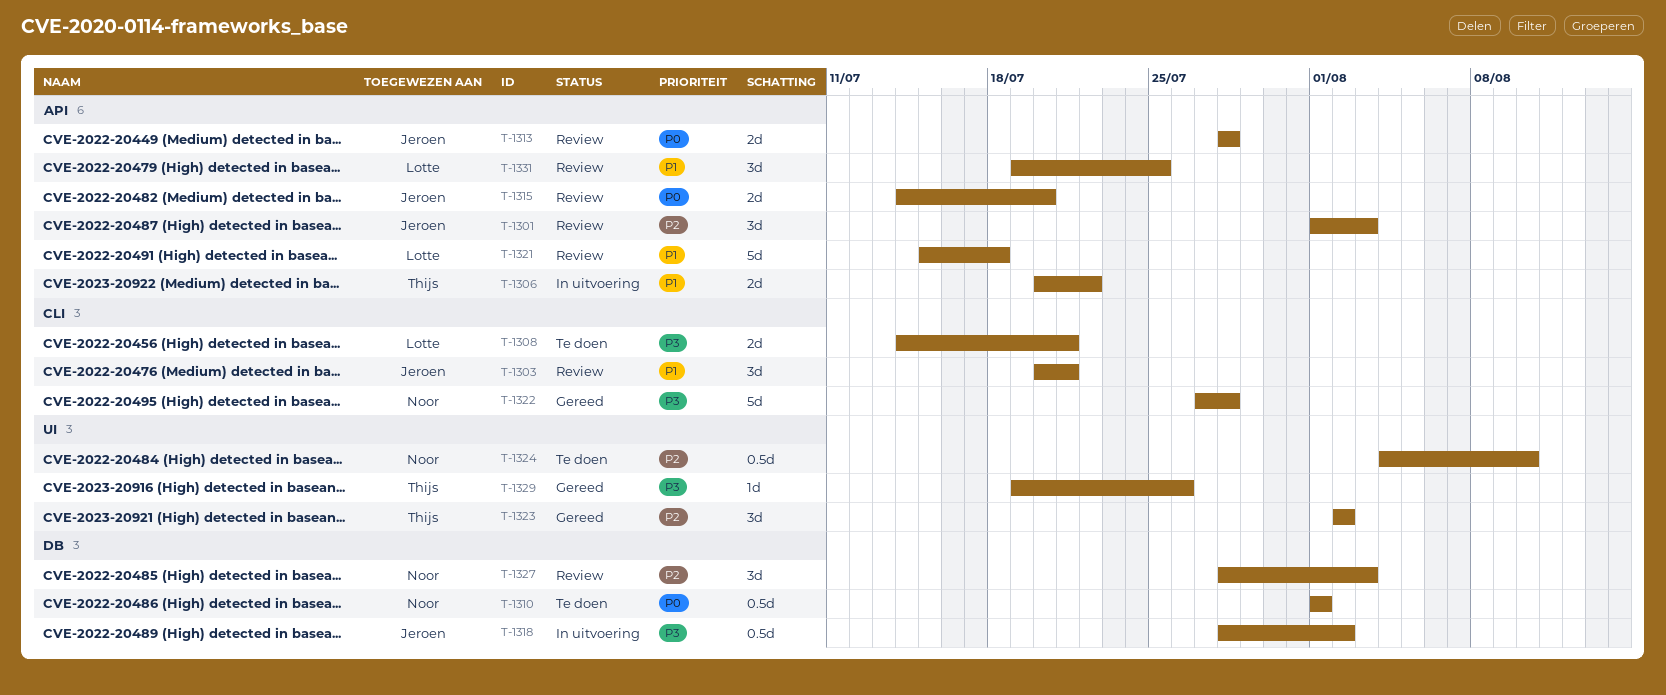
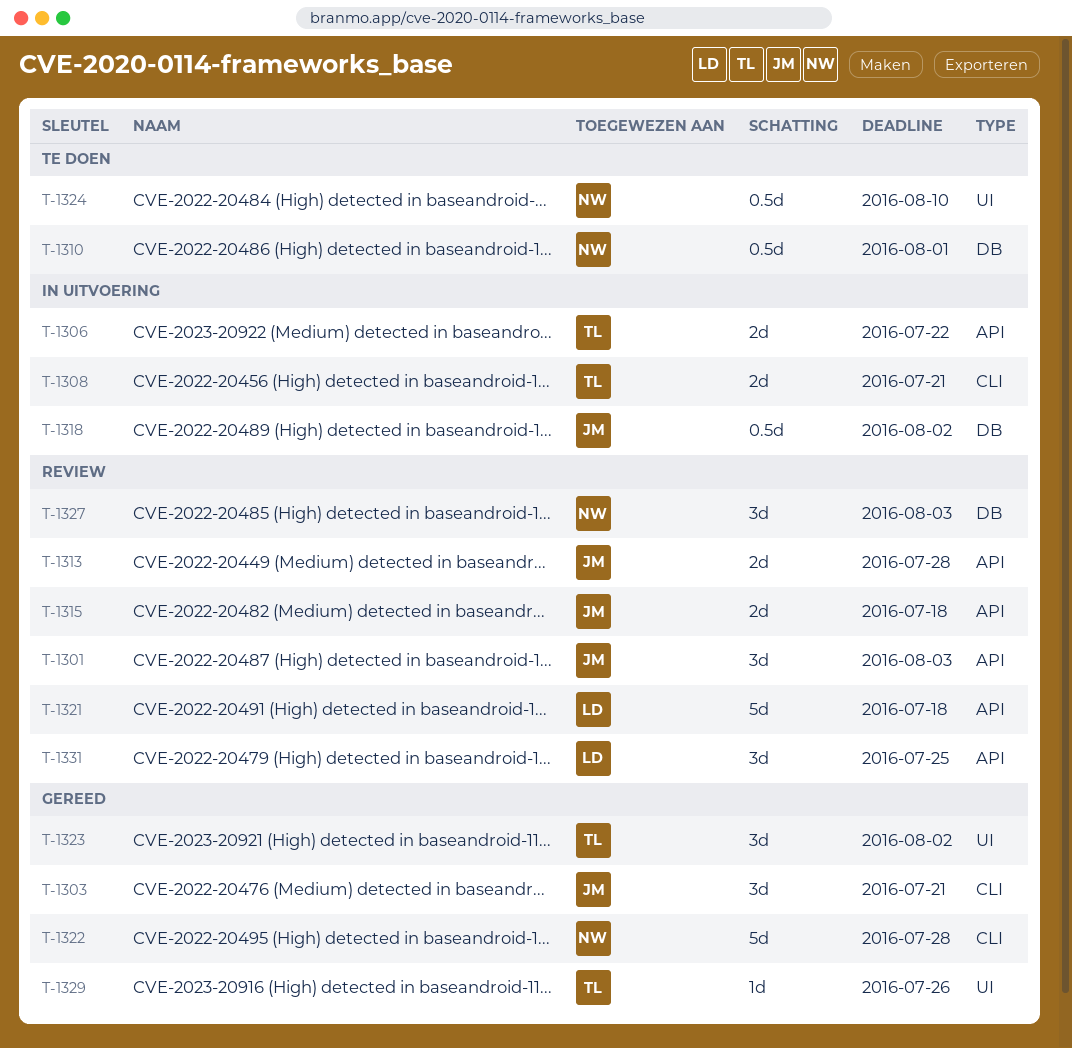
T-1303, status: Review -> Gereed
T-1308, status: Te doen -> In uitvoering
T-1308, owner: Lotte -> Thijs
T-1315, due: Jul 20 -> Jul 18

